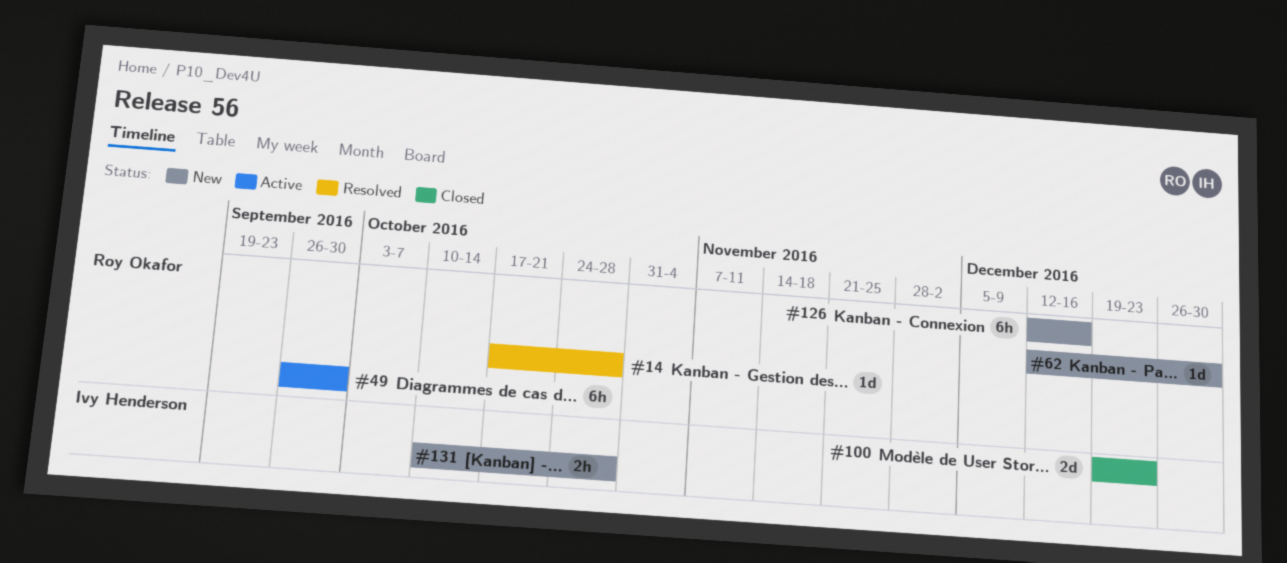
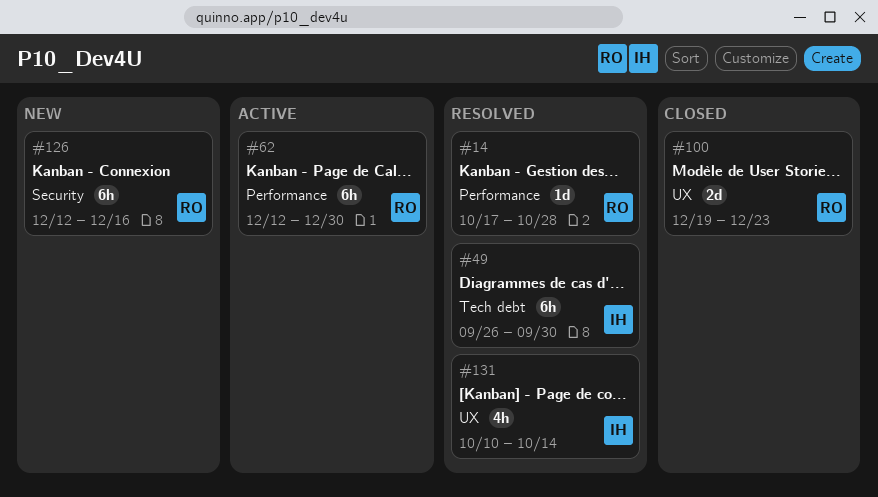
#49, status: Active -> Resolved
#49, owner: Roy Okafor -> Ivy Henderson
#62, status: New -> Active
#62, estimate: 1d -> 6h
#100, owner: Ivy Henderson -> Roy Okafor
#131, status: New -> Resolved
#131, estimate: 2h -> 4h
#131, due: Oct 28 -> Oct 14

